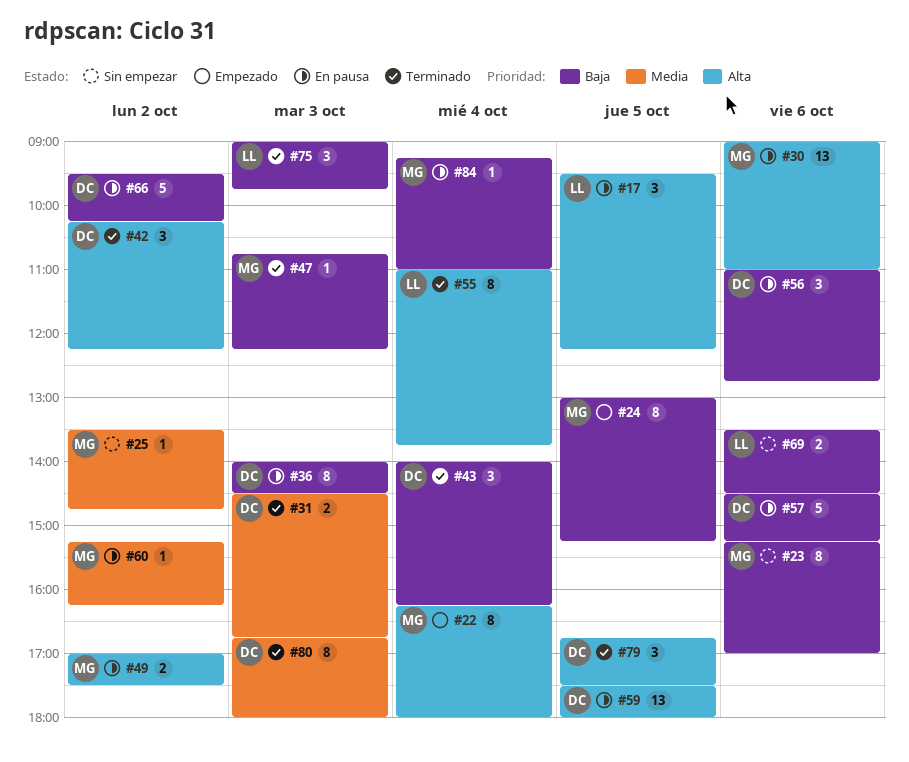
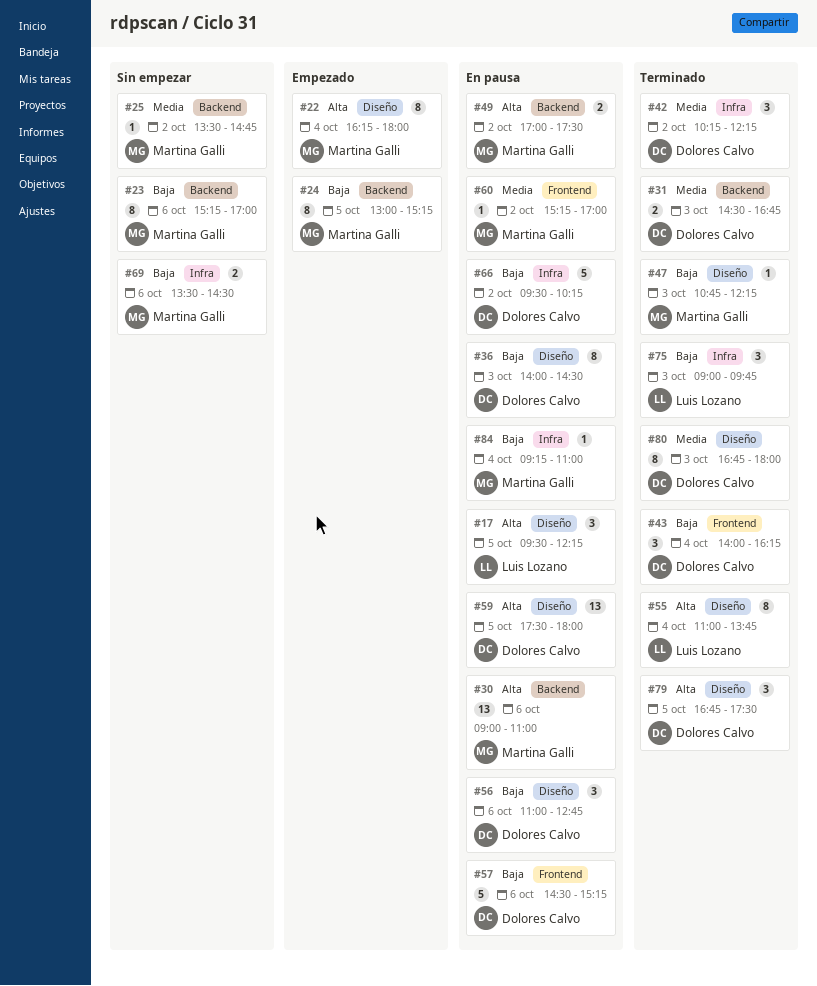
#42, priority: Alta -> Media
#60, ends: 16:15 -> 17:00
#69, owner: Luis Lozano -> Martina Galli

